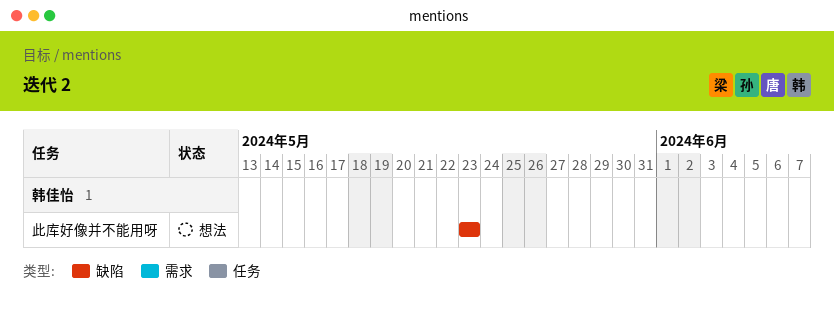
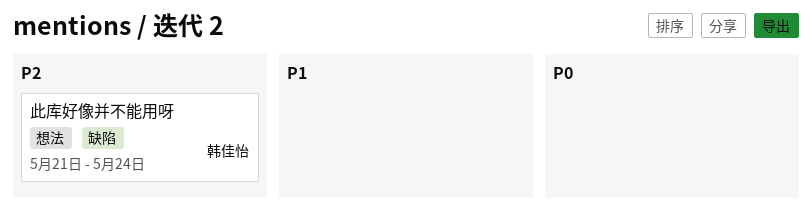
此库好像并不能用呀, start: May 23 -> May 21
此库好像并不能用呀, due: May 23 -> May 24

